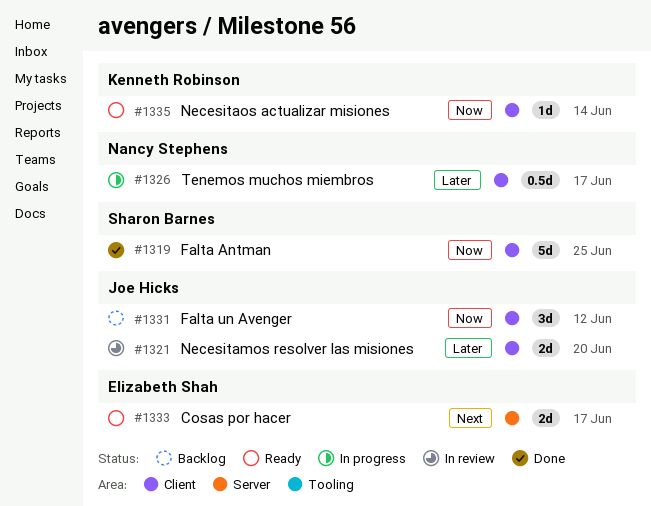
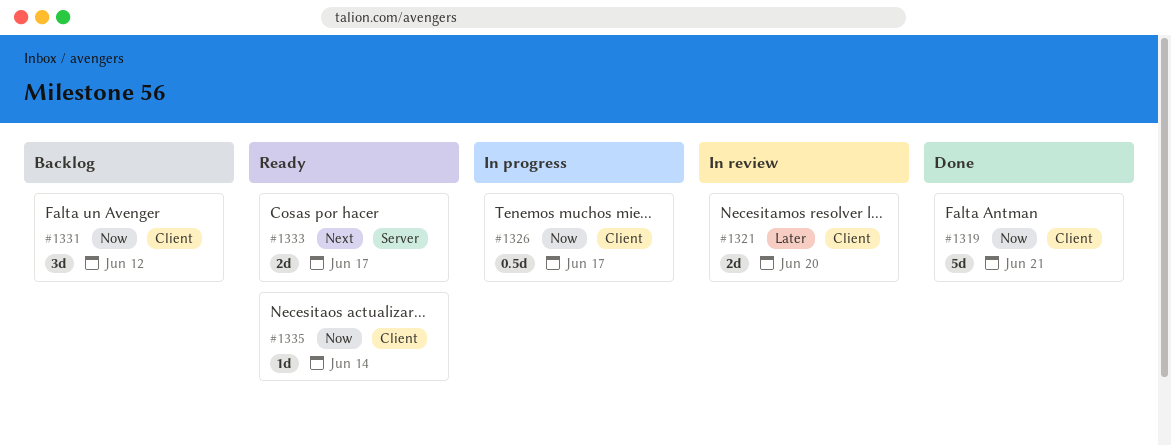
#1319, due: Jun 25 -> Jun 21
#1326, priority: Later -> Now

